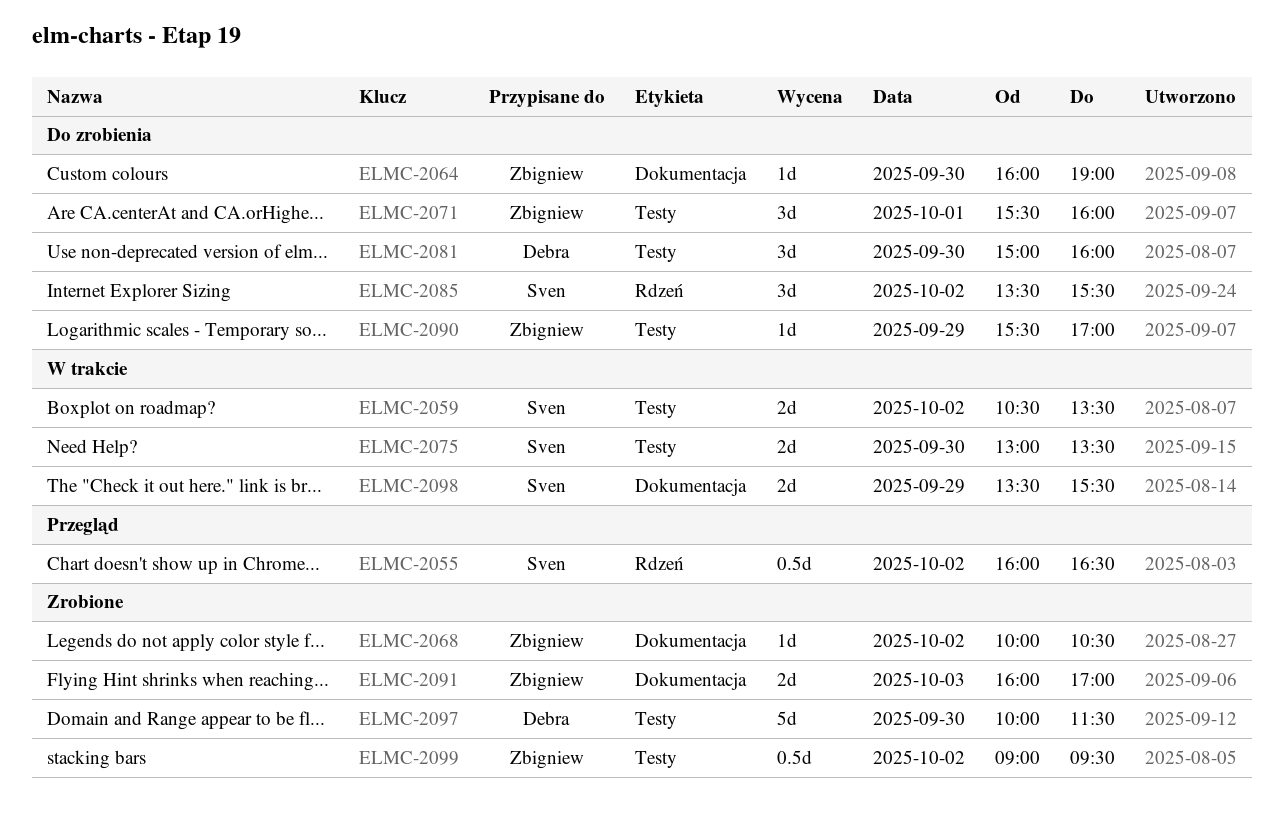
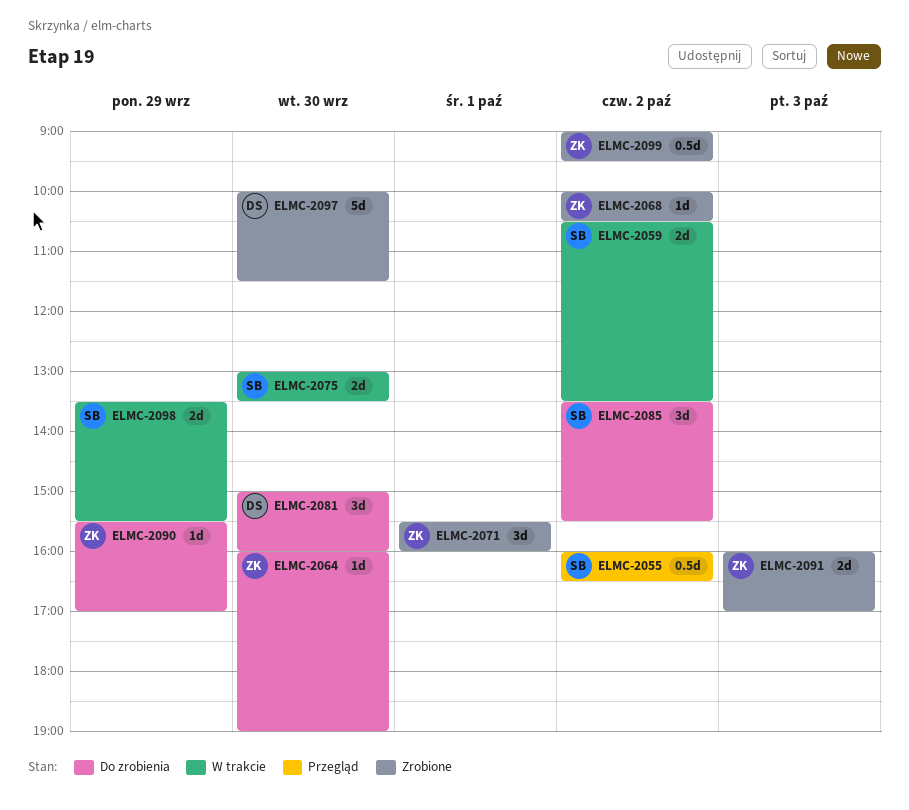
ELMC-2071, status: Do zrobienia -> Zrobione

